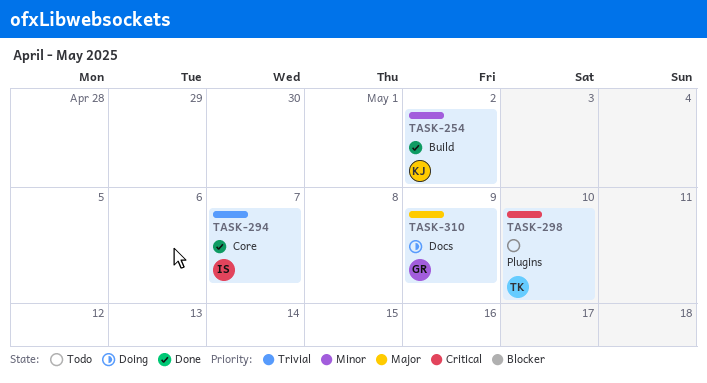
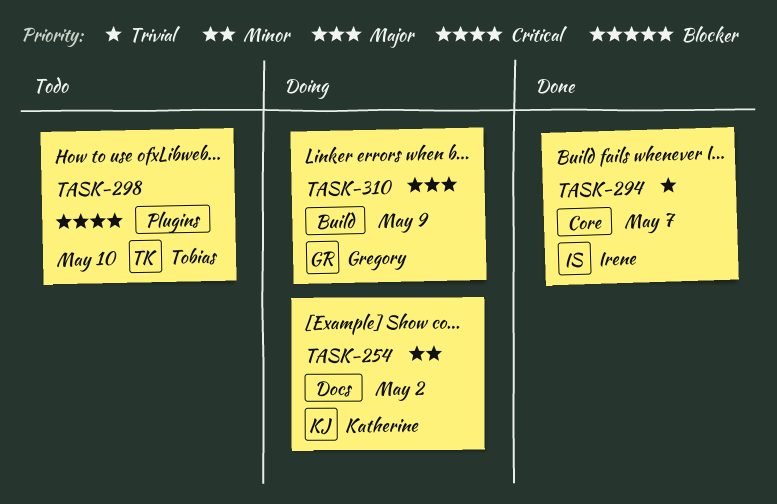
TASK-254, status: Done -> Doing
TASK-254, label: Build -> Docs
TASK-310, label: Docs -> Build

